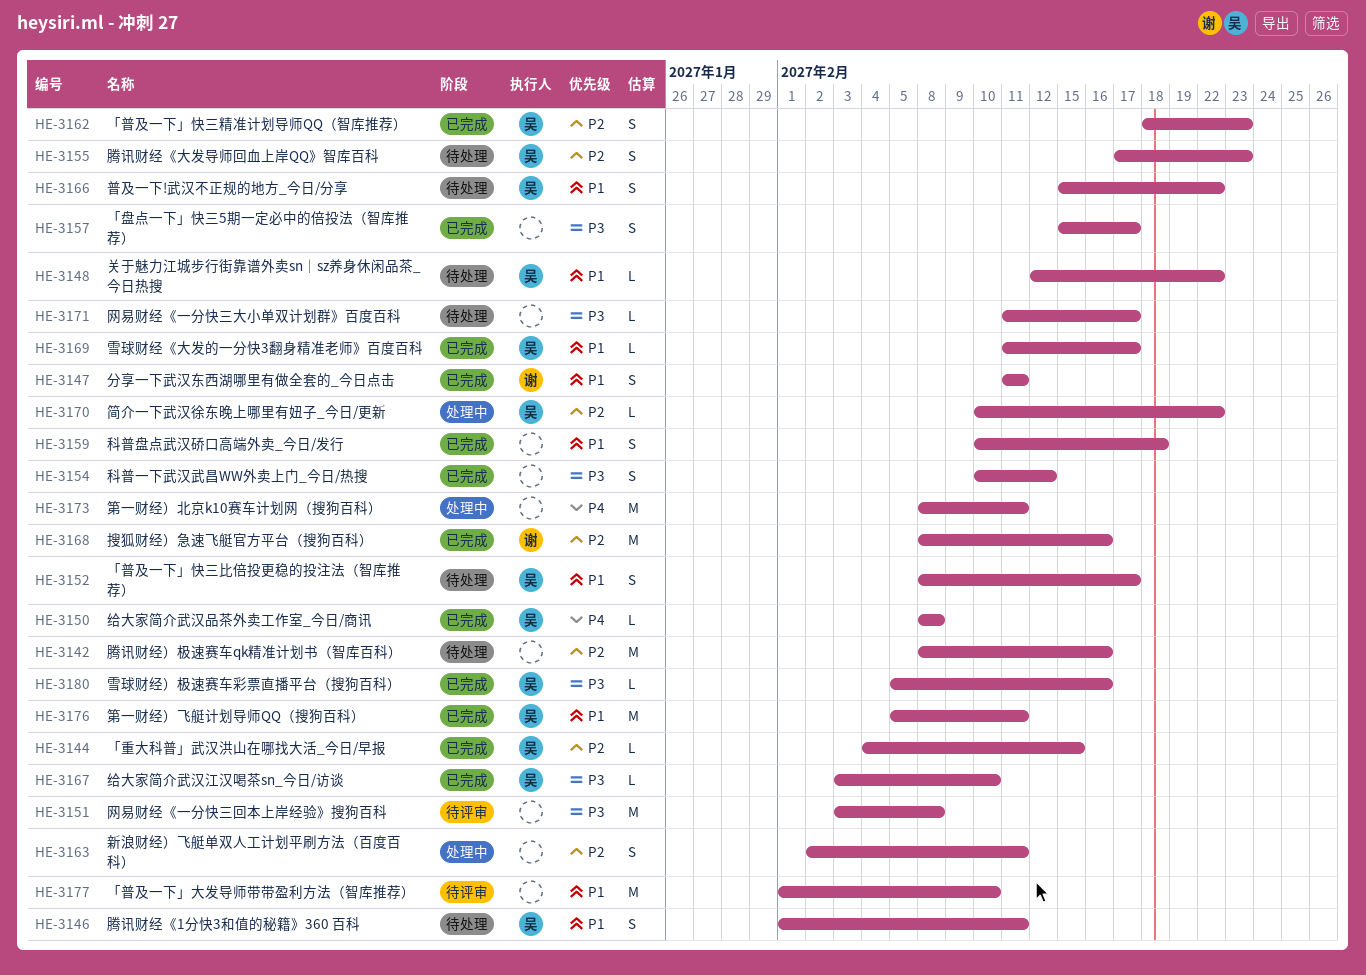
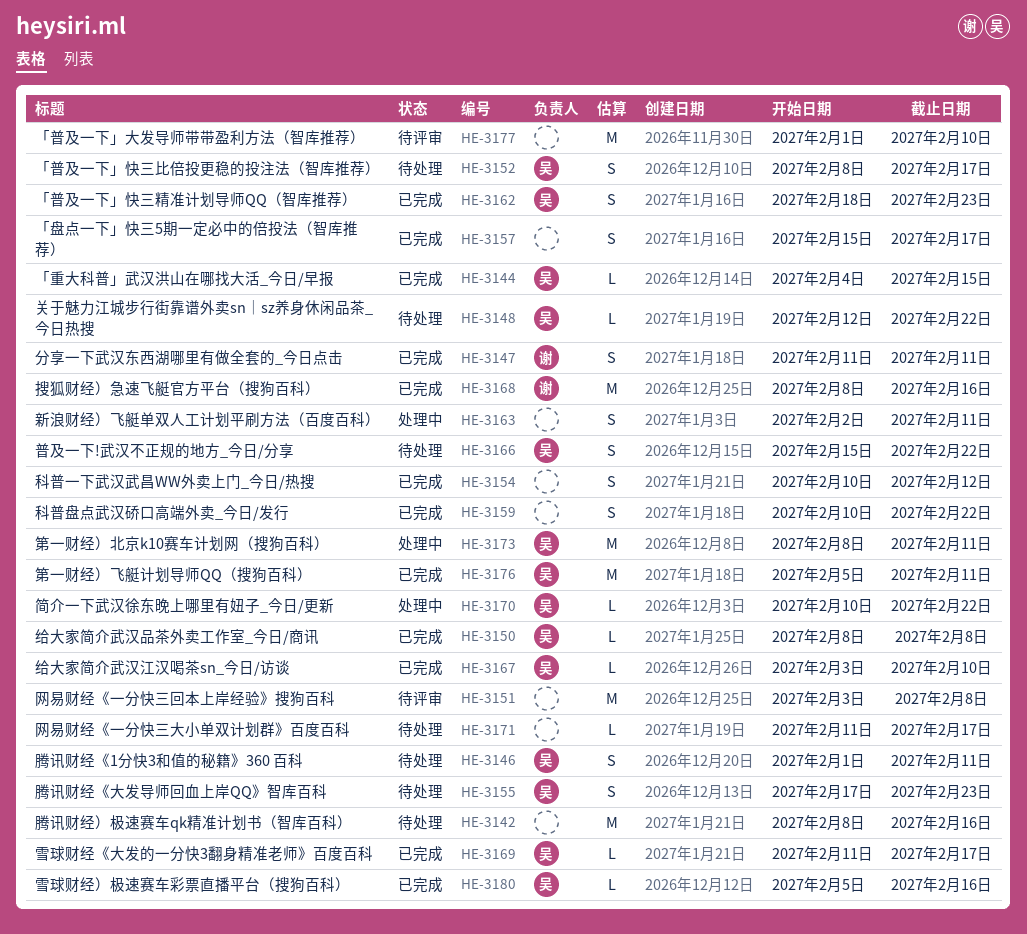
HE-3159, due: Feb 18 -> Feb 22
HE-3173, owner: none -> 吴

